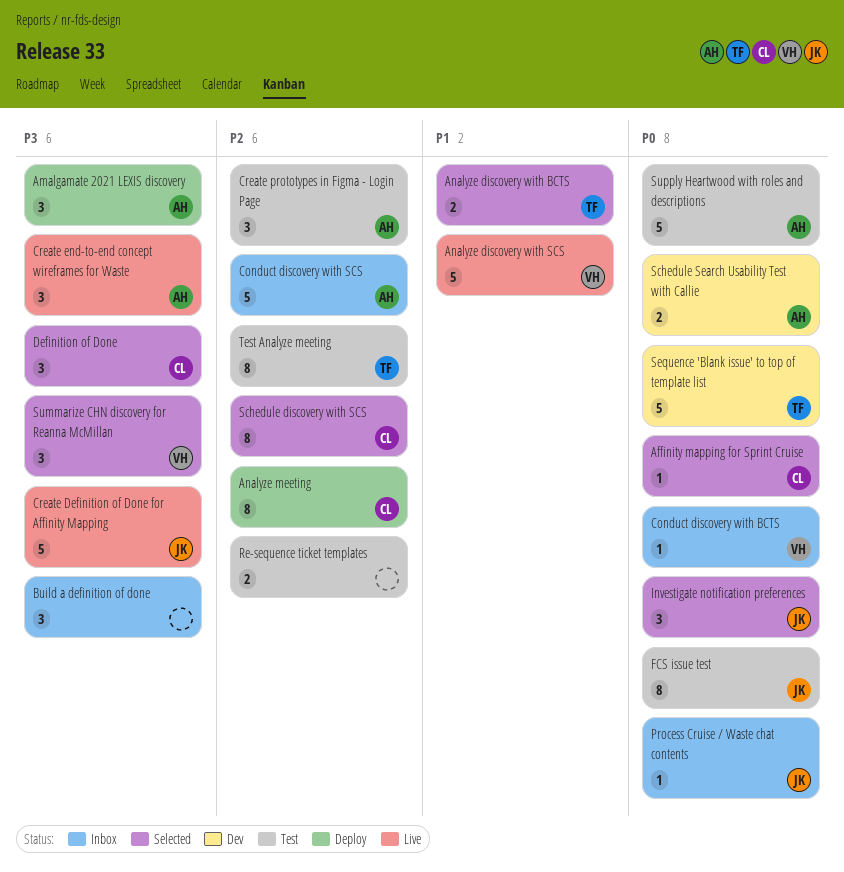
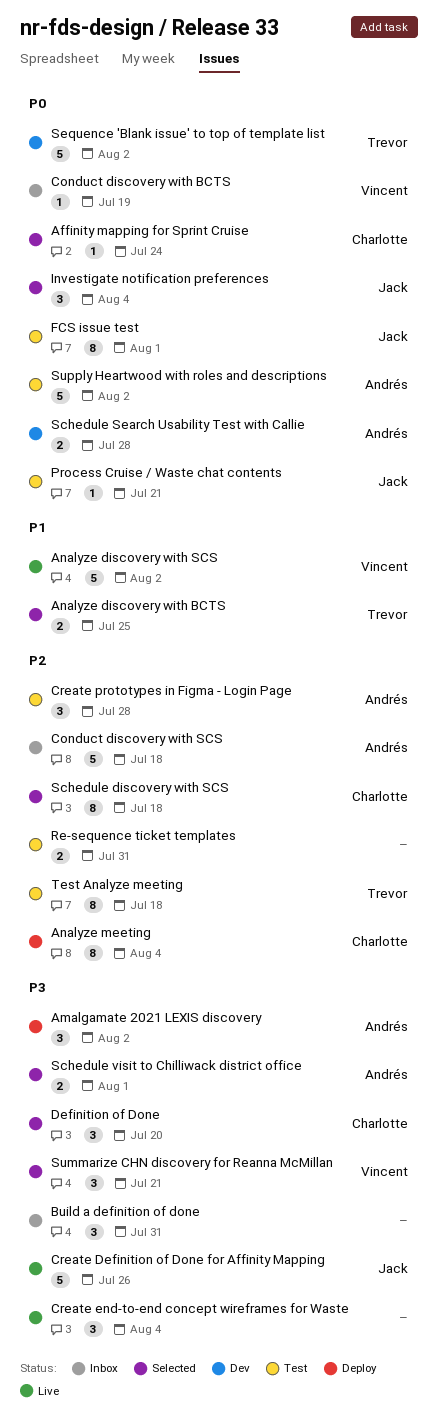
Create end-to-end concept wireframes for Waste, owner: Andrés -> none
Process Cruise / Waste chat contents, status: Inbox -> Test
Schedule visit to Chilliwack district office: none -> present

